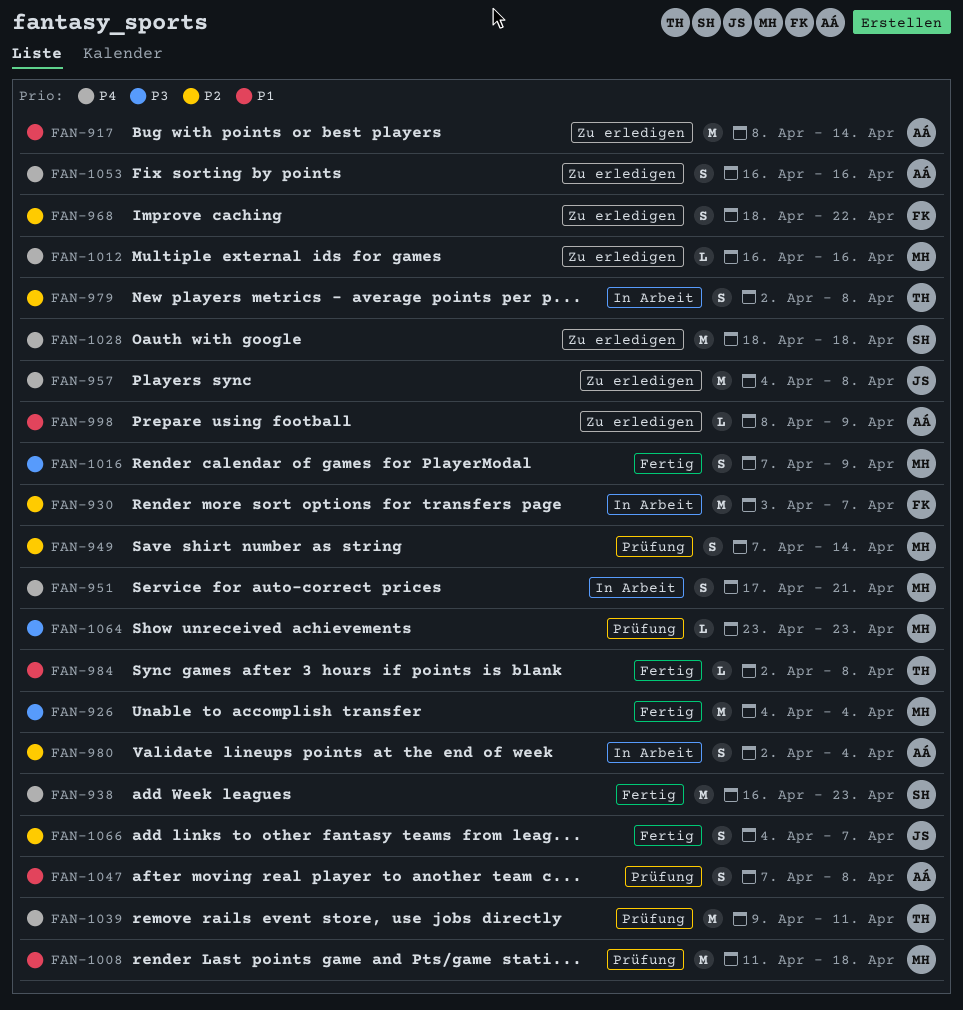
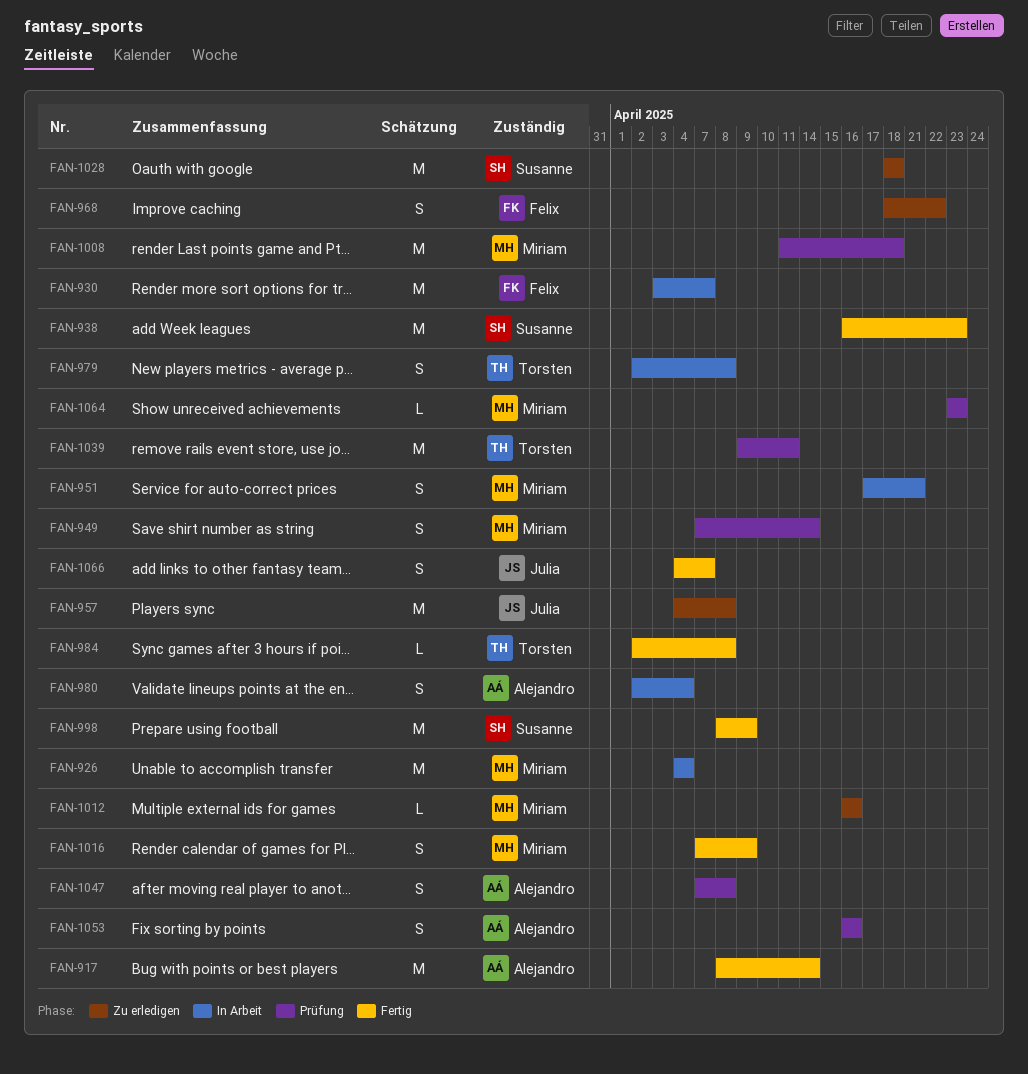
FAN-917, status: Zu erledigen -> Fertig
FAN-926, status: Fertig -> In Arbeit
FAN-998, status: Zu erledigen -> Fertig
FAN-998, owner: Alejandro -> Susanne
FAN-998, estimate: L -> M
FAN-1053, status: Zu erledigen -> Prüfung

